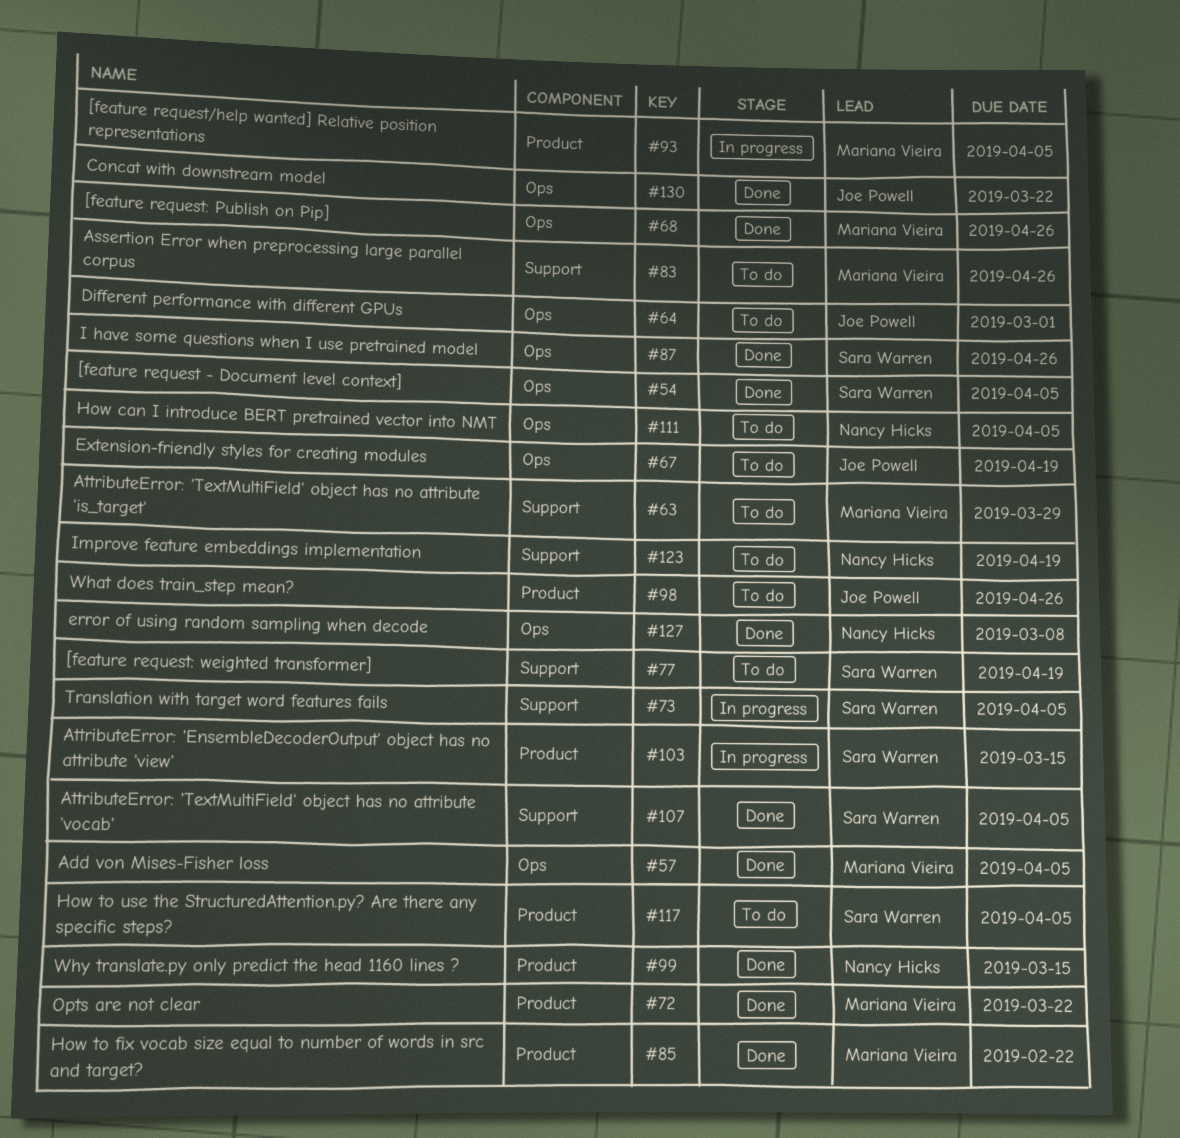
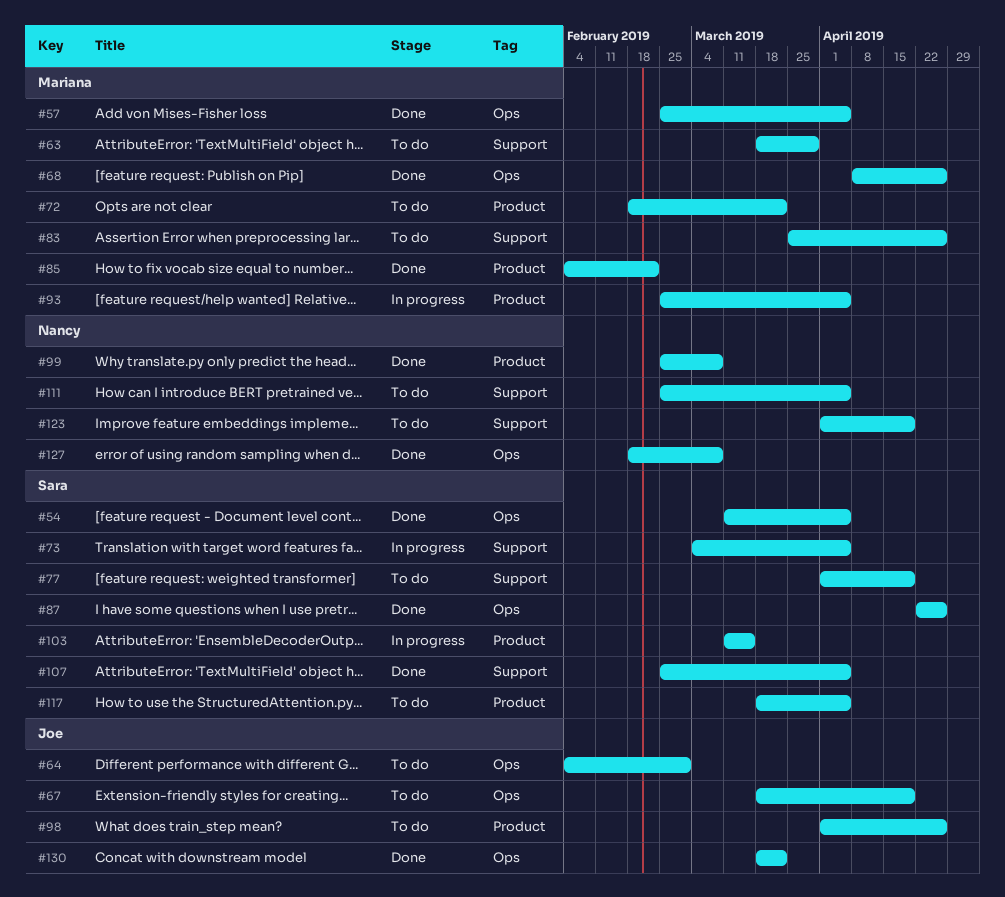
#72, status: Done -> To do
#99, due: Mar 15 -> Mar 8
#111, label: Ops -> Support

